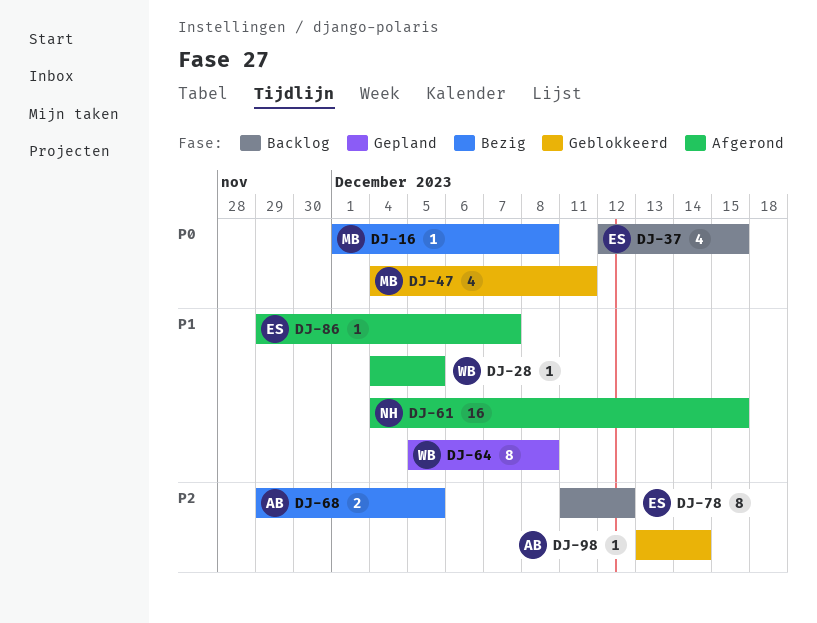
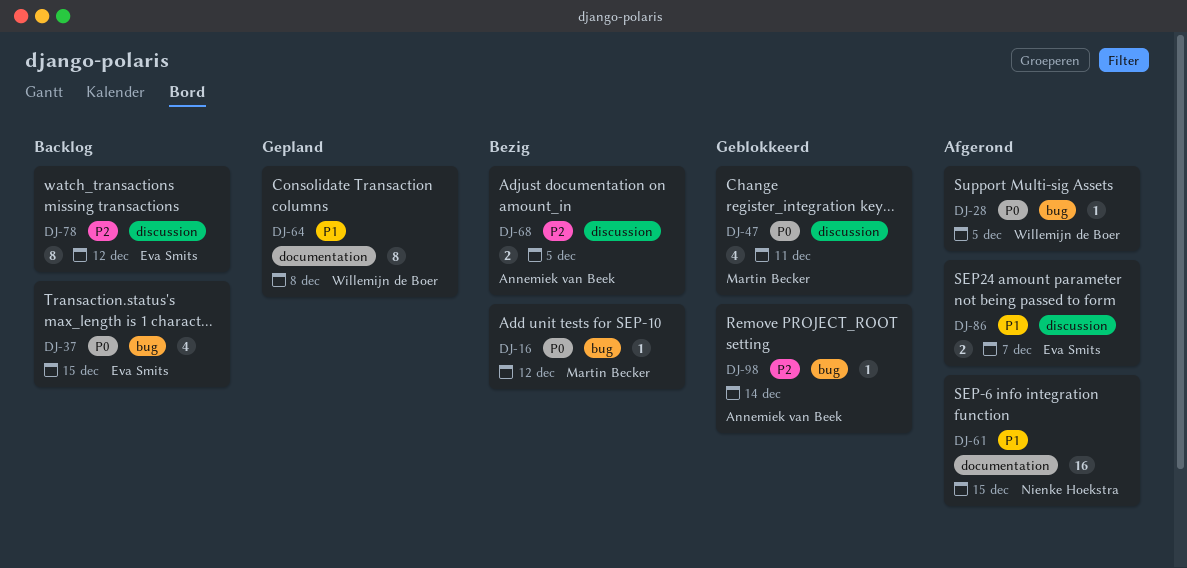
DJ-16, due: Dec 8 -> Dec 12
DJ-28, priority: P1 -> P0
DJ-86, estimate: 1 -> 2

